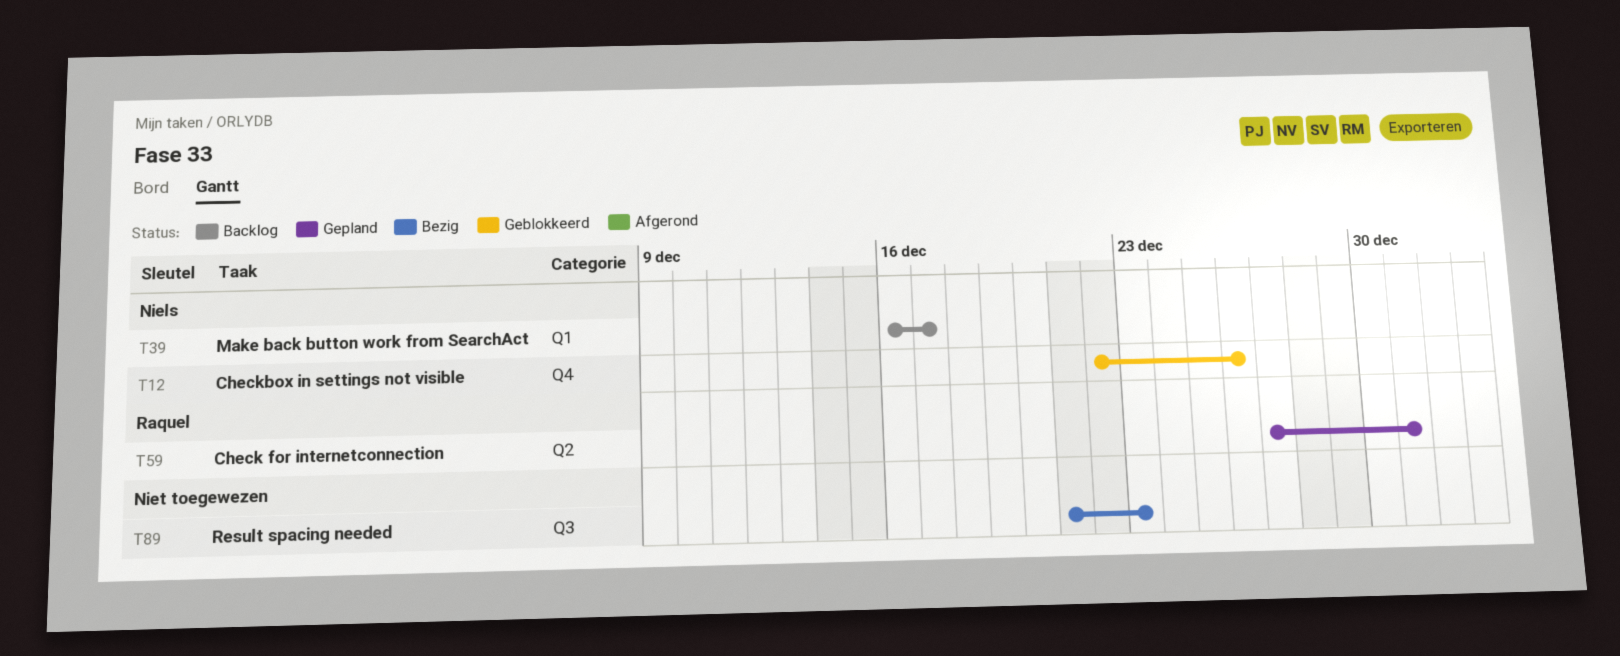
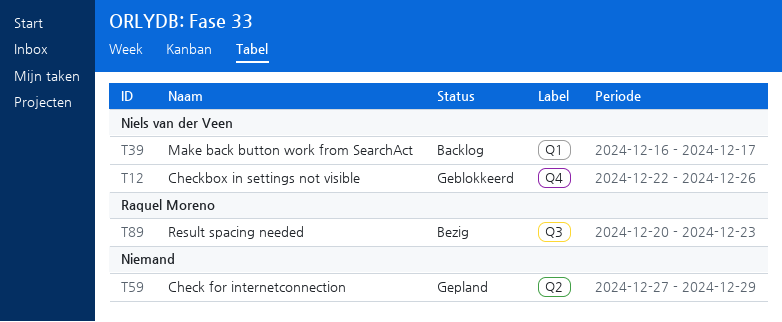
T59, owner: Raquel Moreno -> none
T59, due: Dec 31 -> Dec 29
T89, owner: none -> Raquel Moreno
T89, start: Dec 21 -> Dec 20

